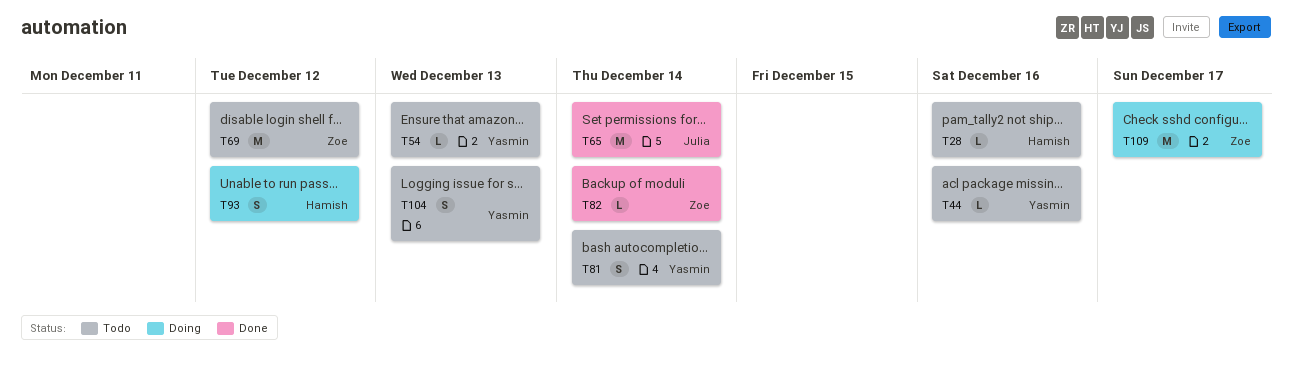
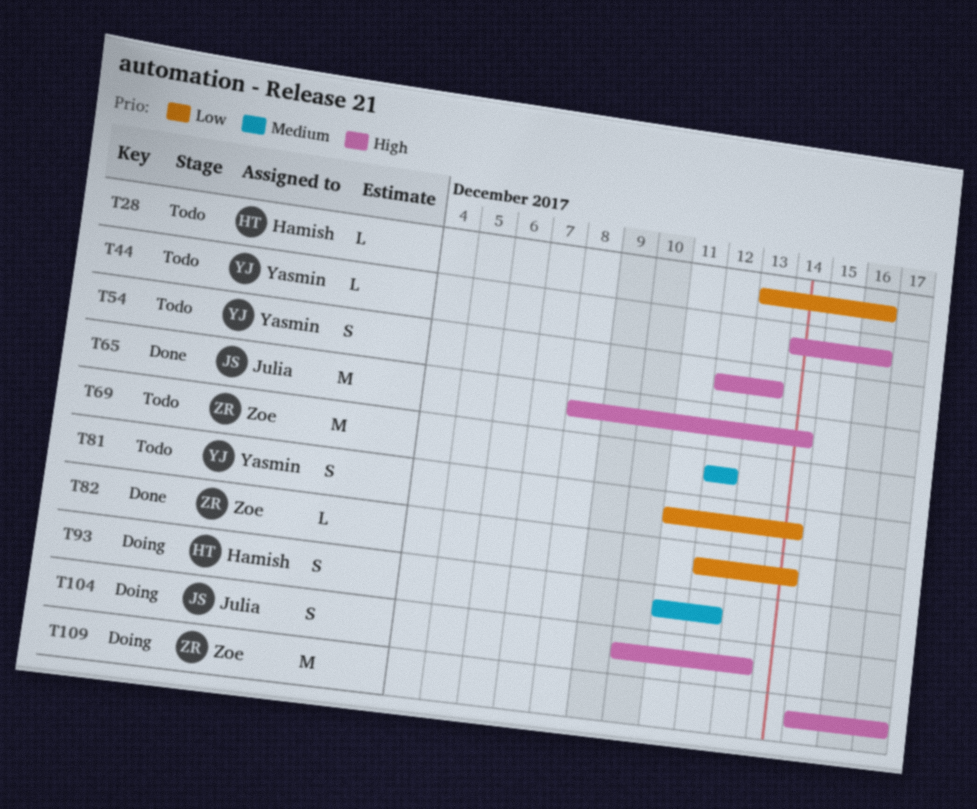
T54, estimate: L -> S
T104, status: Todo -> Doing
T104, owner: Yasmin -> Julia

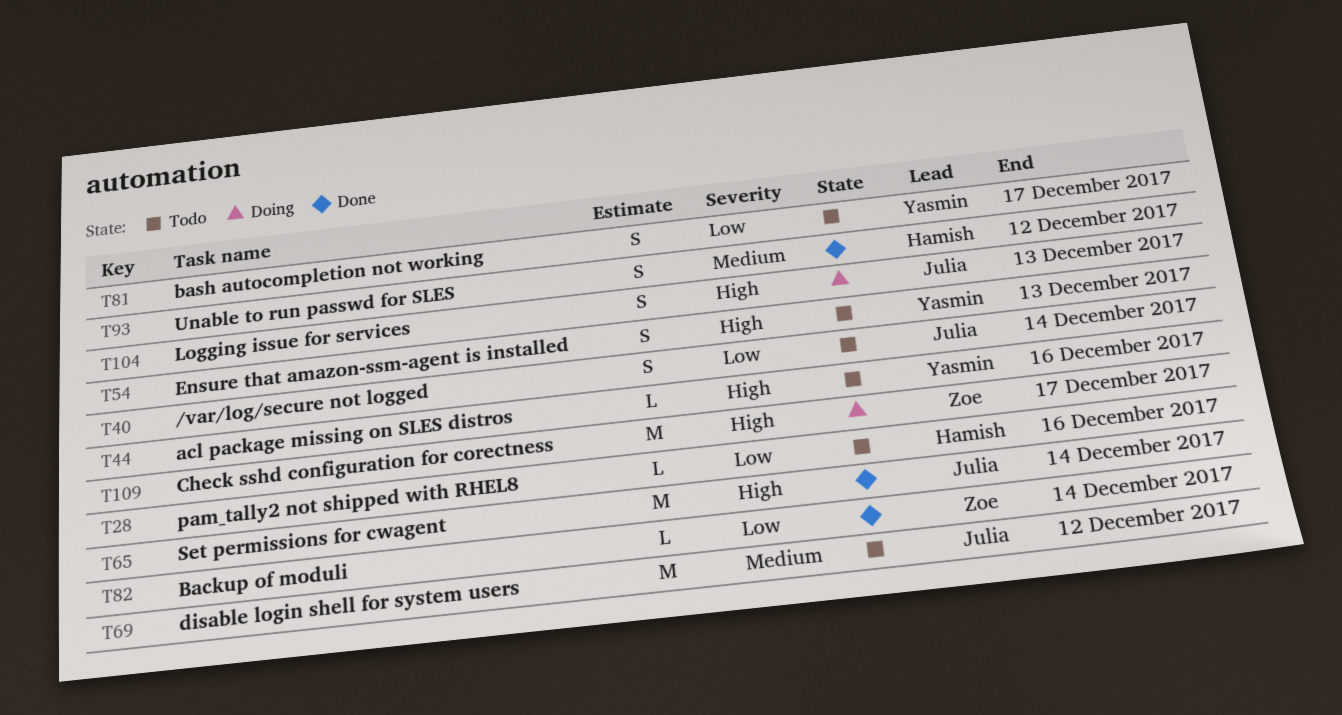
T40: none -> present
T69, owner: Zoe -> Julia
T81, due: Dec 14 -> Dec 17
T93, status: Doing -> Done

